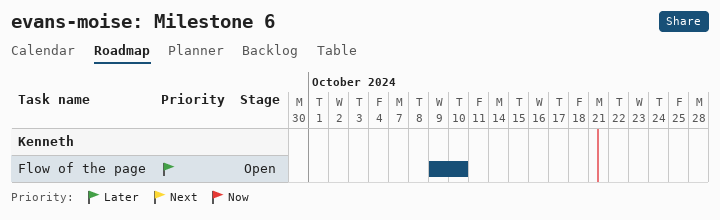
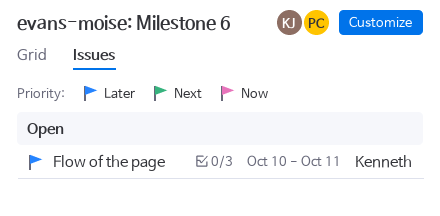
Flow of the page, start: Oct 9 -> Oct 10
Flow of the page, due: Oct 10 -> Oct 11

